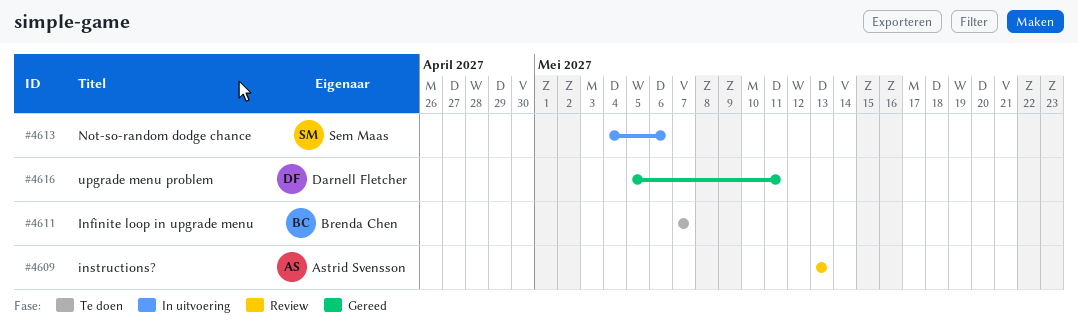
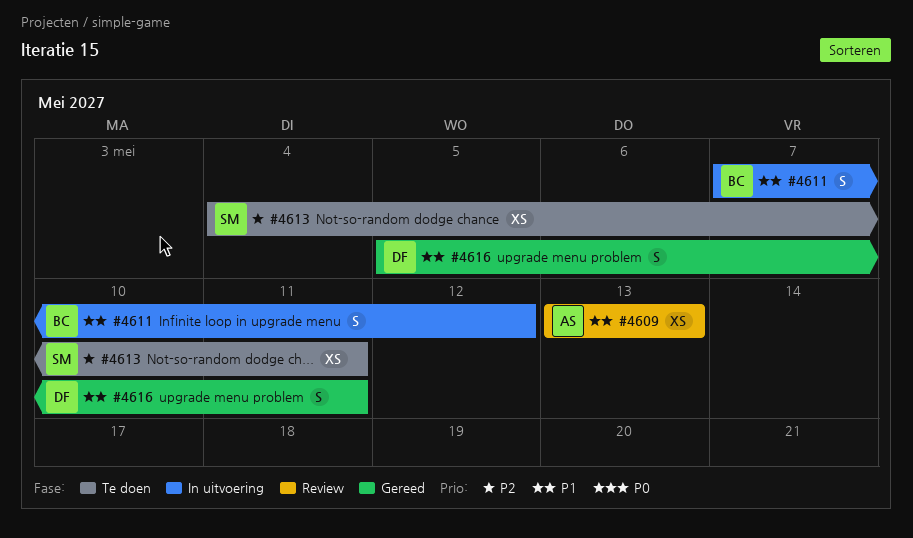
#4611, status: Te doen -> In uitvoering
#4611, due: May 7 -> May 12
#4613, status: In uitvoering -> Te doen
#4613, due: May 6 -> May 11

